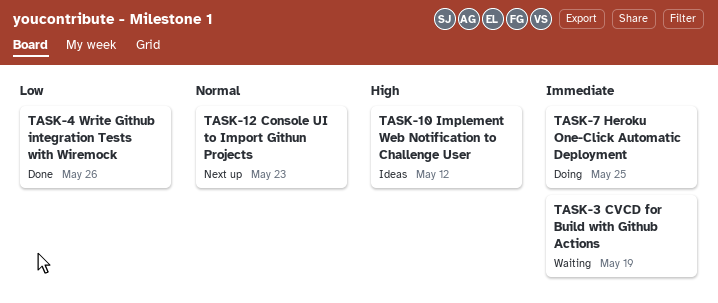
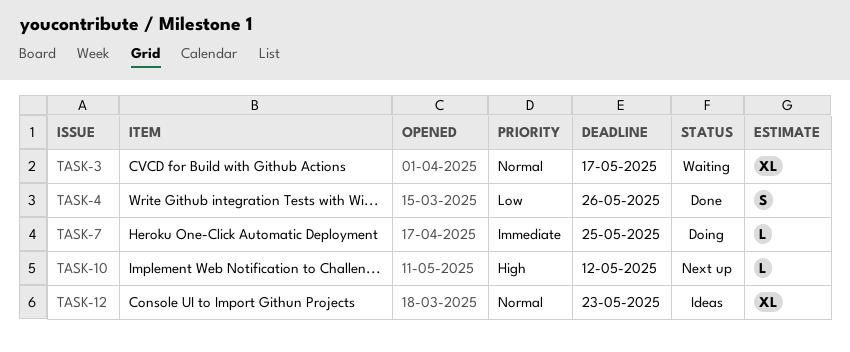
TASK-3, priority: Immediate -> Normal
TASK-3, due: May 19 -> May 17
TASK-10, status: Ideas -> Next up
TASK-12, status: Next up -> Ideas

